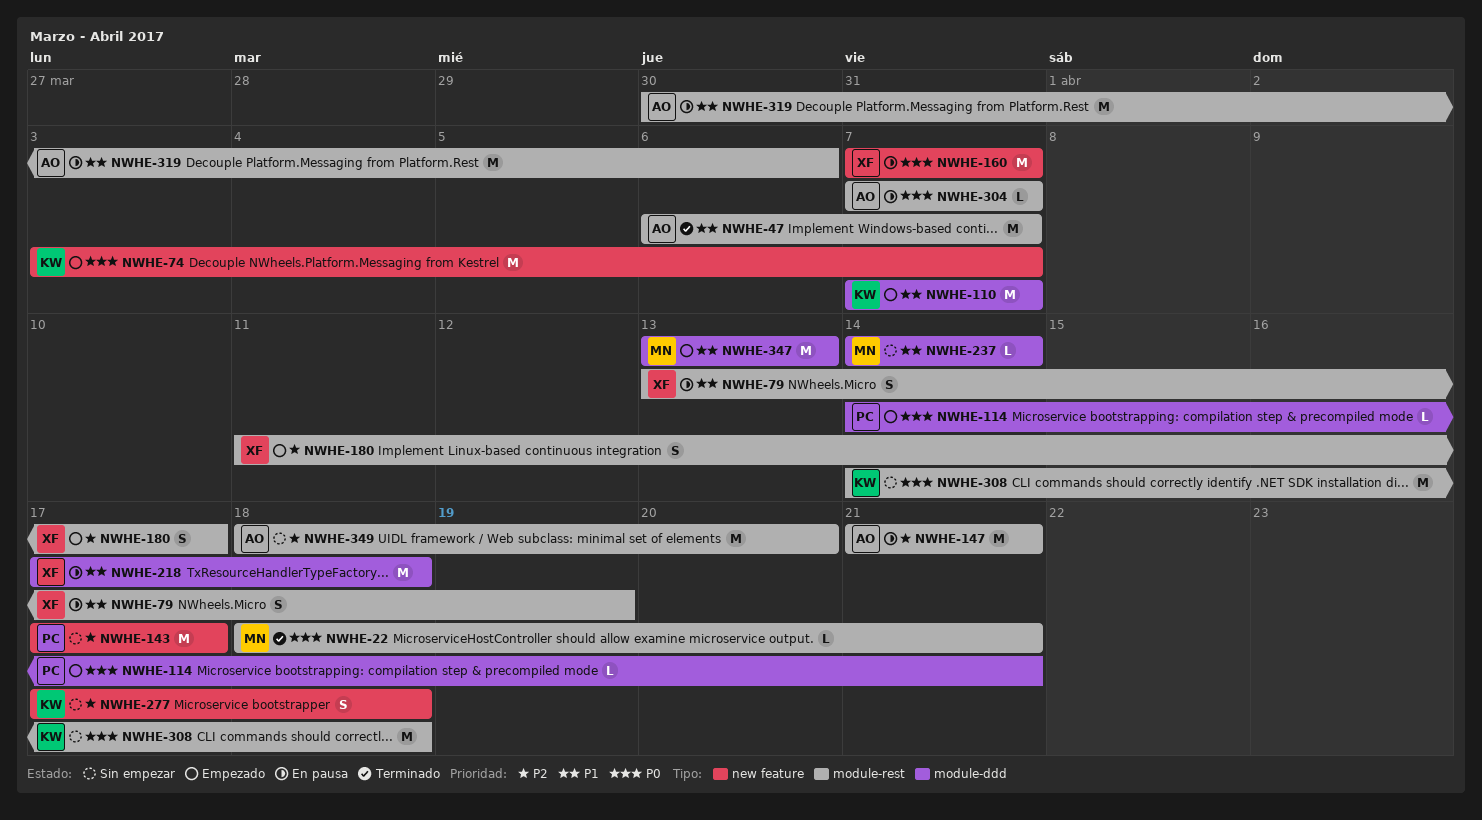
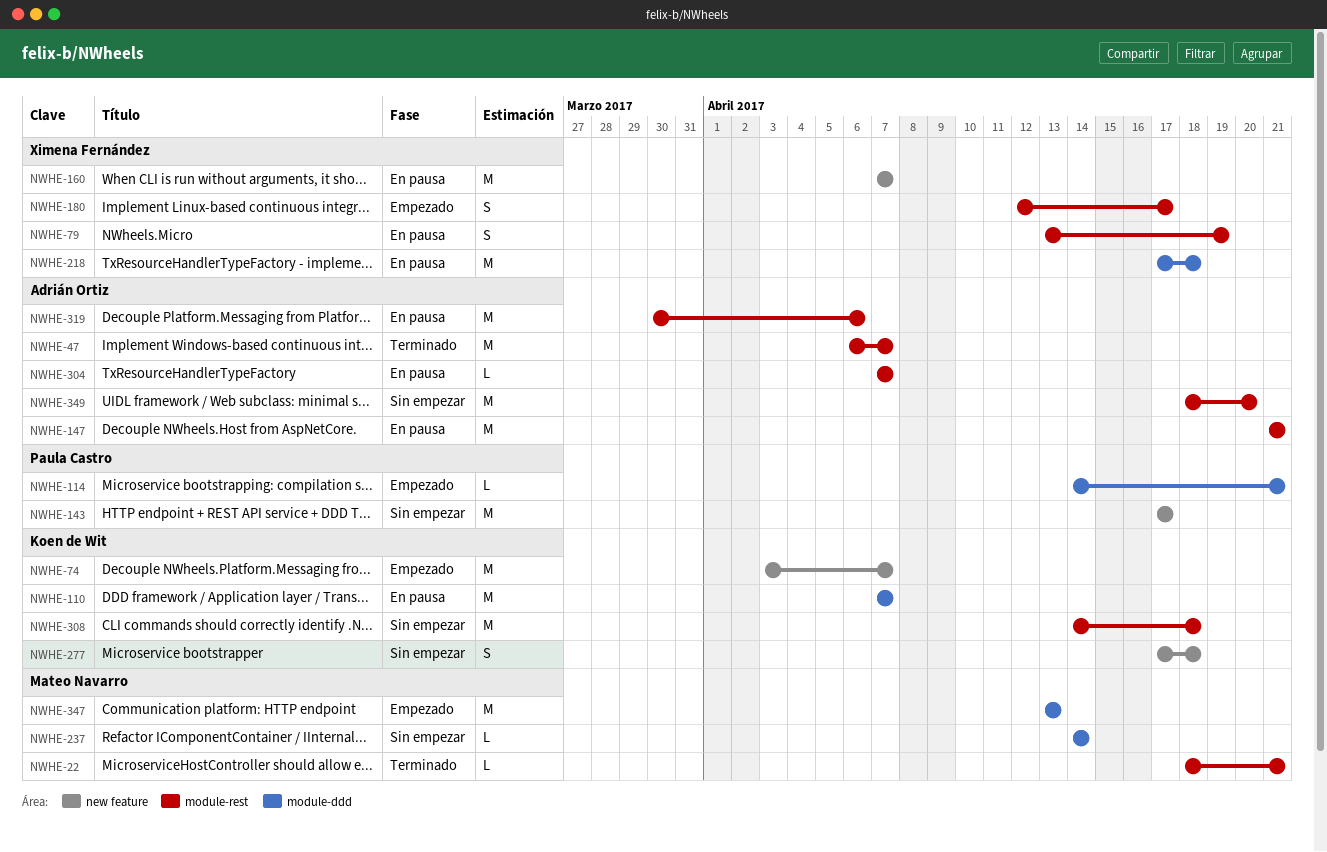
NWHE-110, status: Empezado -> En pausa
NWHE-180, start: Apr 11 -> Apr 12

